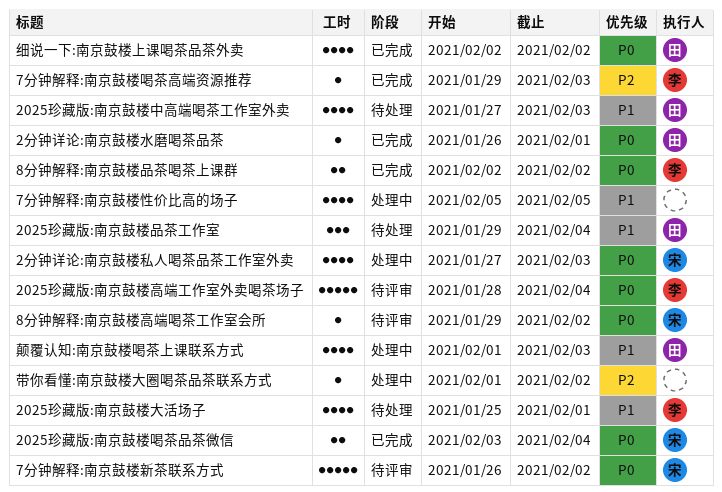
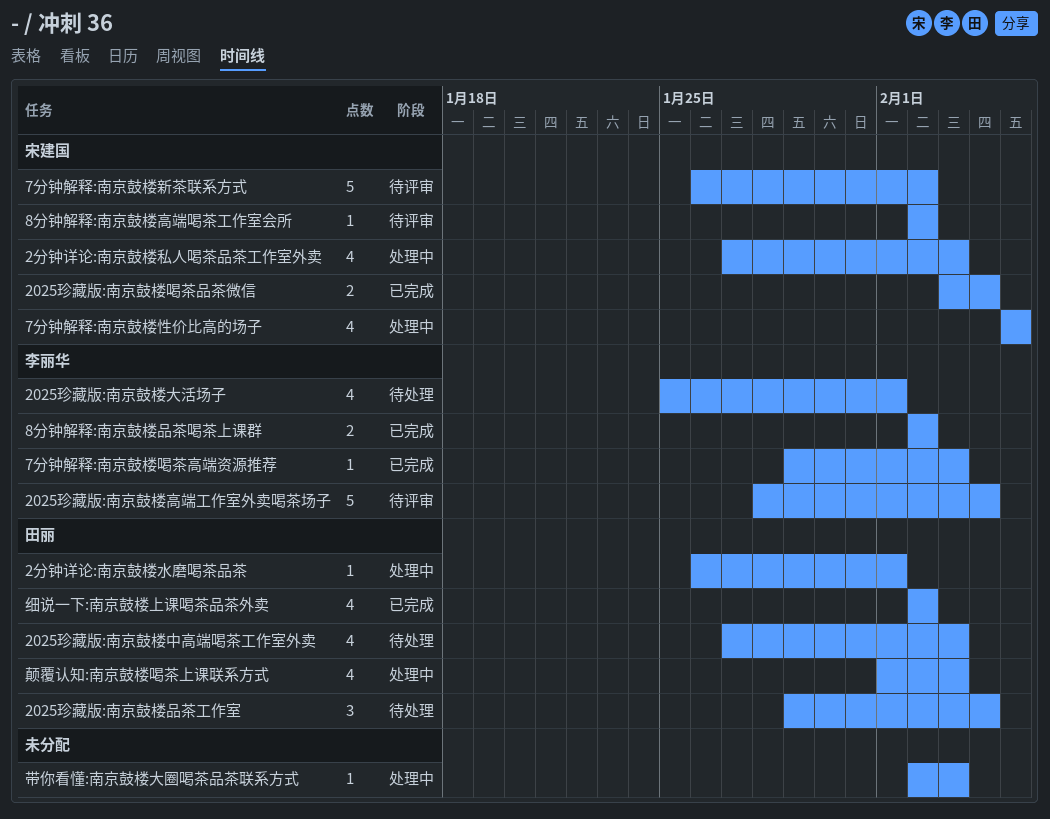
2分钟详论:南京鼓楼水磨喝茶品茶, status: 已完成 -> 处理中
7分钟解释:南京鼓楼性价比高的场子, owner: none -> 宋建国
8分钟解释:南京鼓楼高端喝茶工作室会所, start: Jan 29 -> Feb 2
带你看懂:南京鼓楼大圈喝茶品茶联系方式, start: Feb 1 -> Feb 2
带你看懂:南京鼓楼大圈喝茶品茶联系方式, due: Feb 2 -> Feb 3

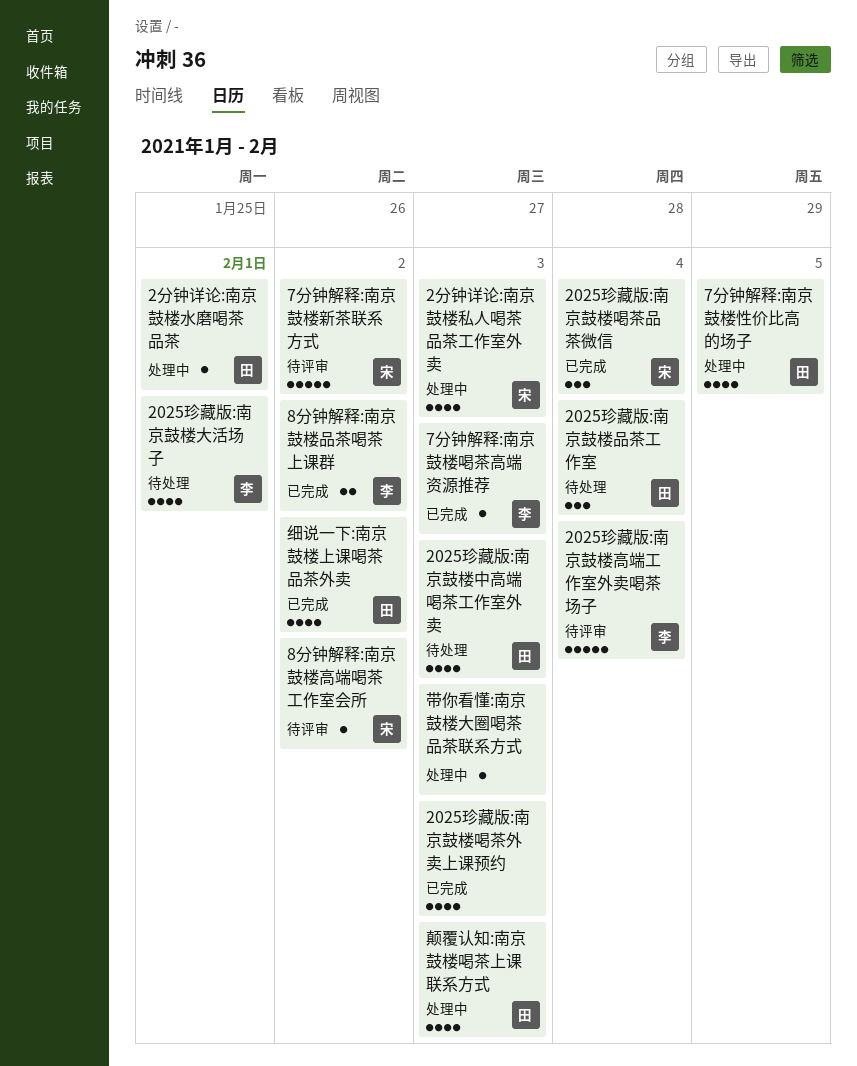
2025珍藏版:南京鼓楼喝茶品茶微信, estimate: 2 -> 3
2025珍藏版:南京鼓楼喝茶外卖上课预约: none -> present
7分钟解释:南京鼓楼性价比高的场子, owner: 宋建国 -> 田丽

